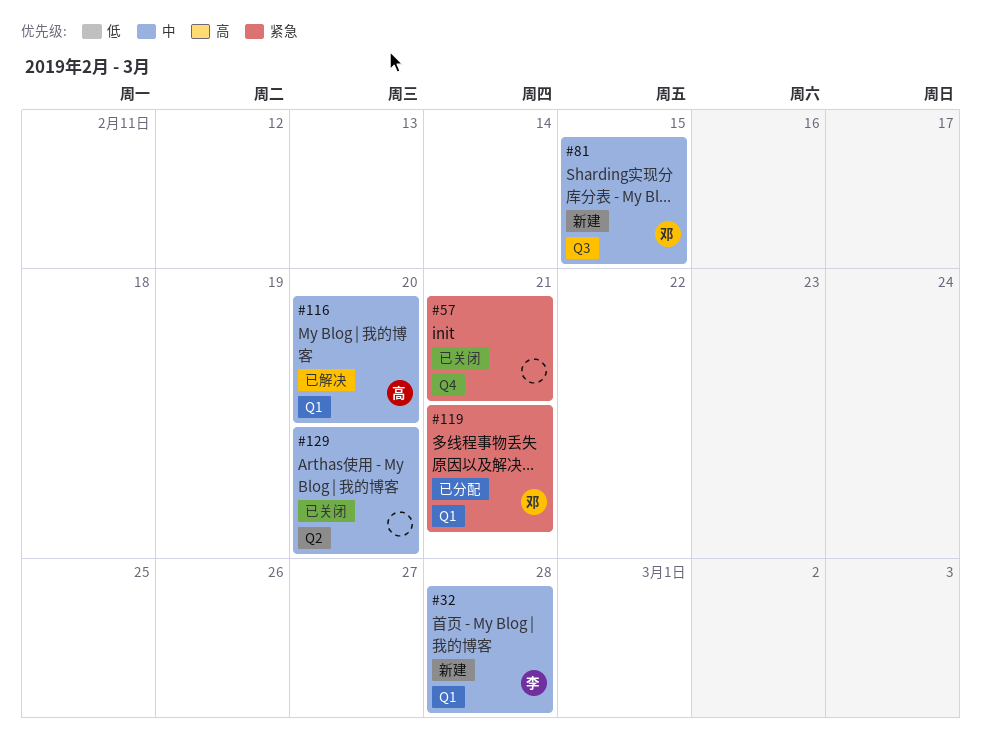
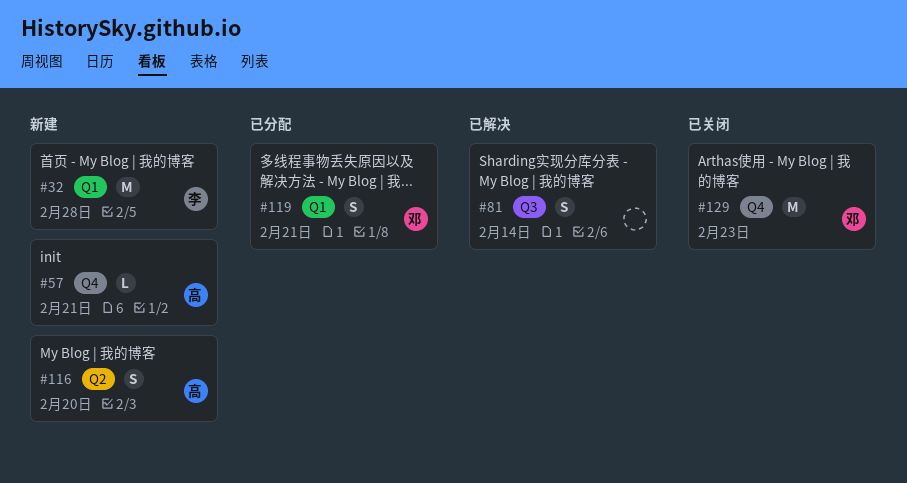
#57, status: 已关闭 -> 新建
#57, owner: none -> 高
#81, status: 新建 -> 已解决
#81, owner: 邓 -> none
#81, due: Feb 15 -> Feb 14
#116, status: 已解决 -> 新建
#116, label: Q1 -> Q2
#129, owner: none -> 邓
#129, label: Q2 -> Q4
#129, due: Feb 20 -> Feb 23

